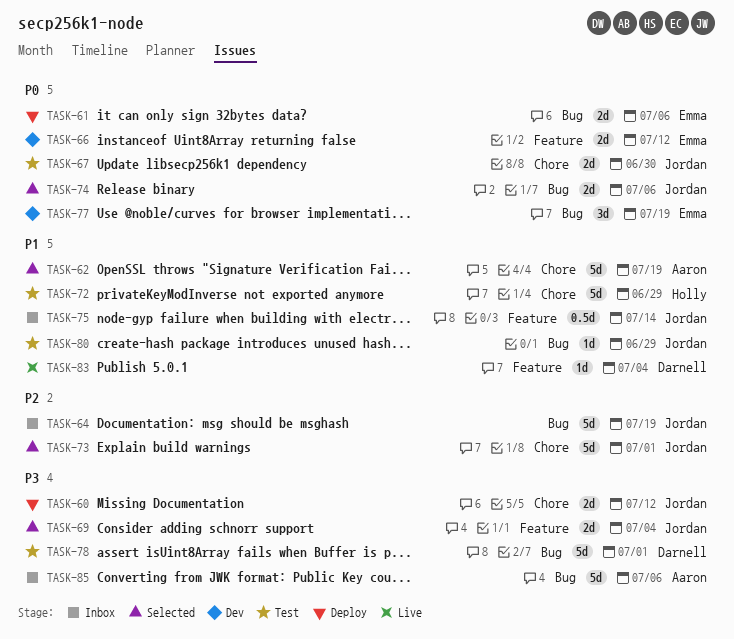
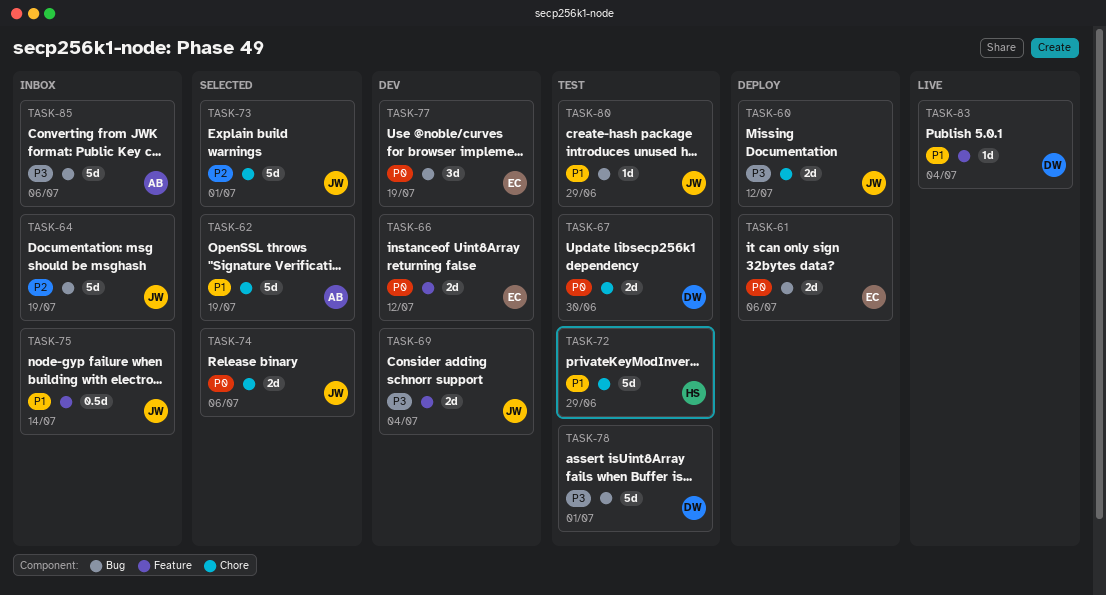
TASK-67, owner: Jordan -> Darnell
TASK-69, status: Selected -> Dev
TASK-74, label: Bug -> Chore

